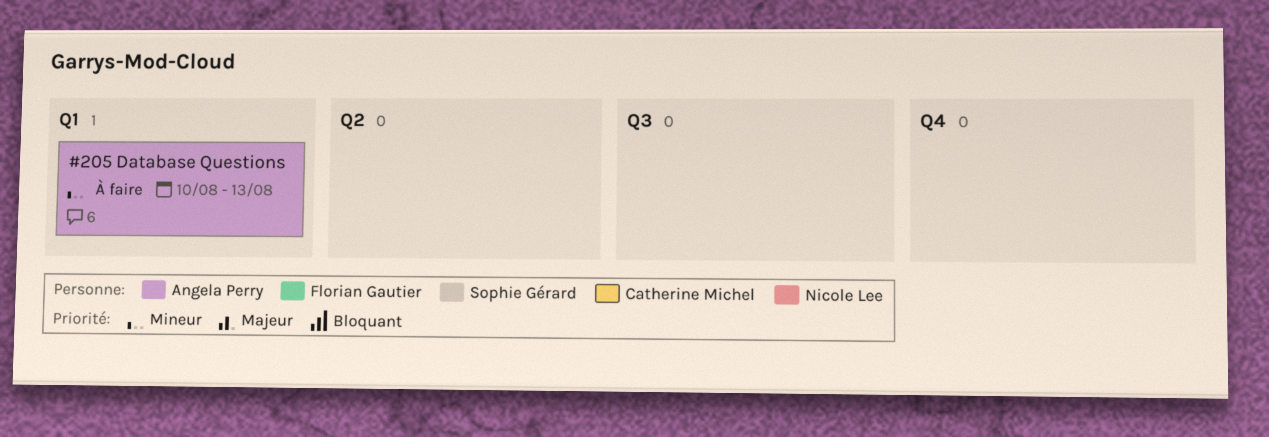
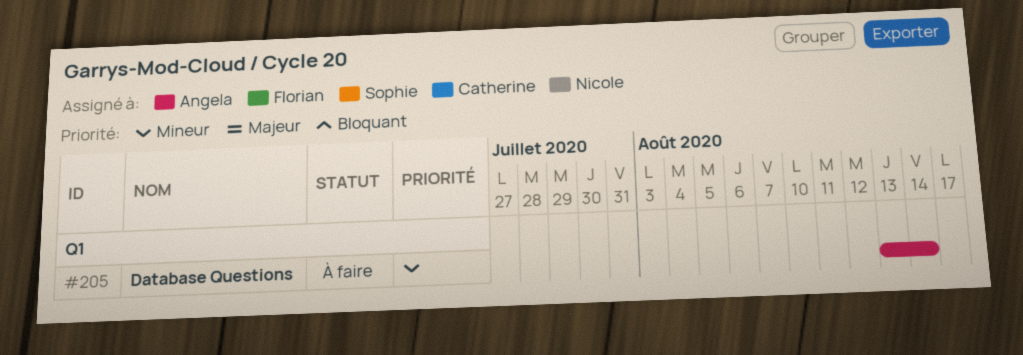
#205, start: Aug 10 -> Aug 13
#205, due: Aug 13 -> Aug 14

